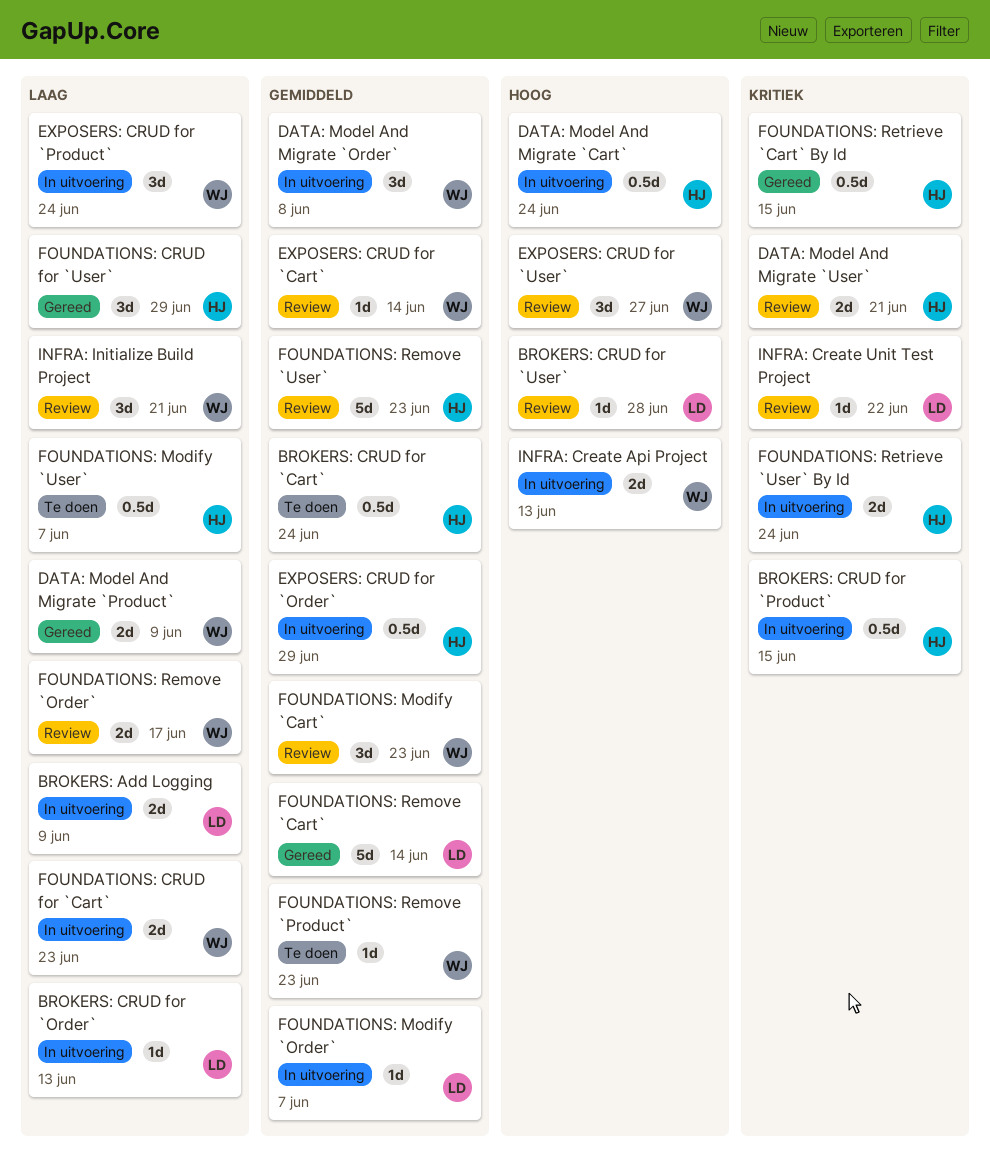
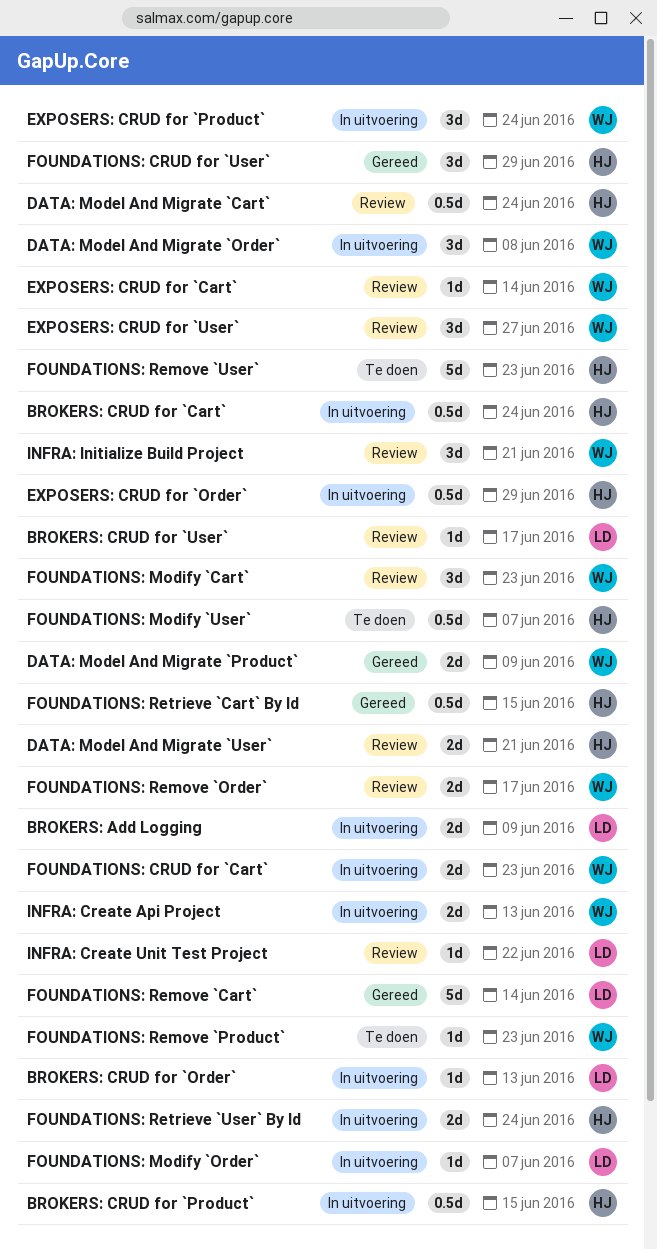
BROKERS: CRUD for `Cart`, status: Te doen -> In uitvoering
BROKERS: CRUD for `User`, due: Jun 28 -> Jun 17
DATA: Model And Migrate `Cart`, status: In uitvoering -> Review
FOUNDATIONS: Remove `User`, status: Review -> Te doen

